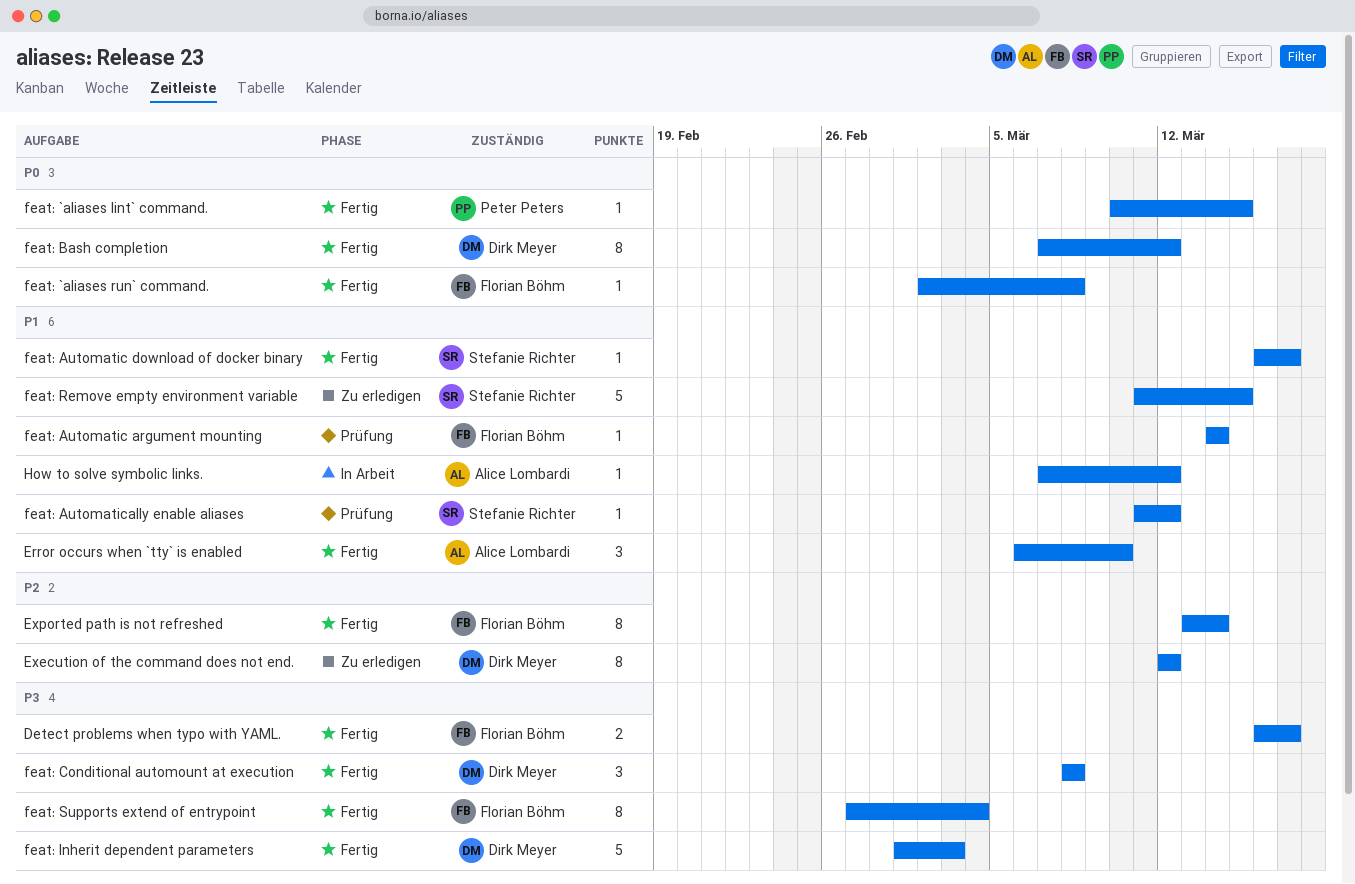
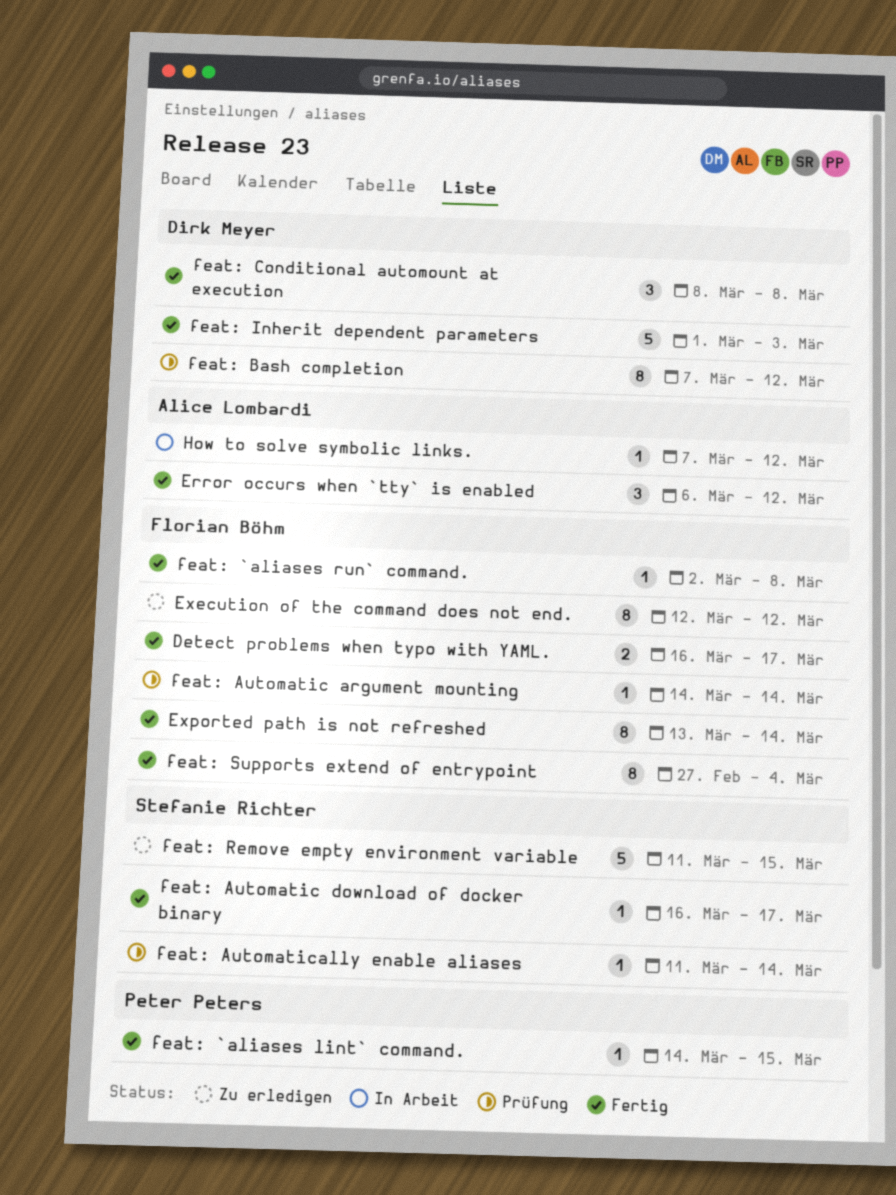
Error occurs when `tty` is enabled, due: Mar 10 -> Mar 12
Execution of the command does not end., owner: Dirk Meyer -> Florian Böhm
feat: `aliases lint` command., start: Mar 10 -> Mar 14
feat: Automatically enable aliases, due: Mar 12 -> Mar 14
feat: Bash completion, status: Fertig -> Prüfung

